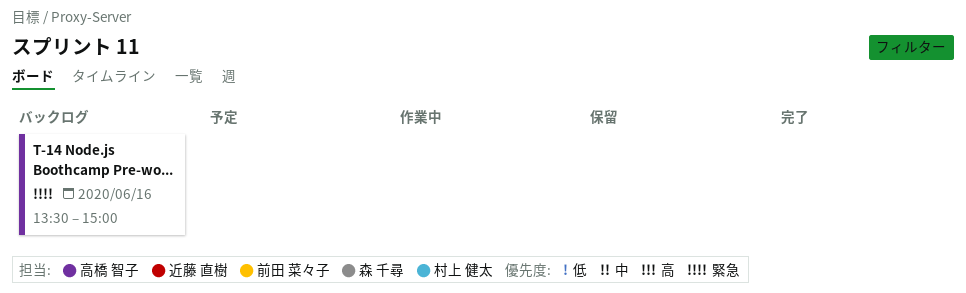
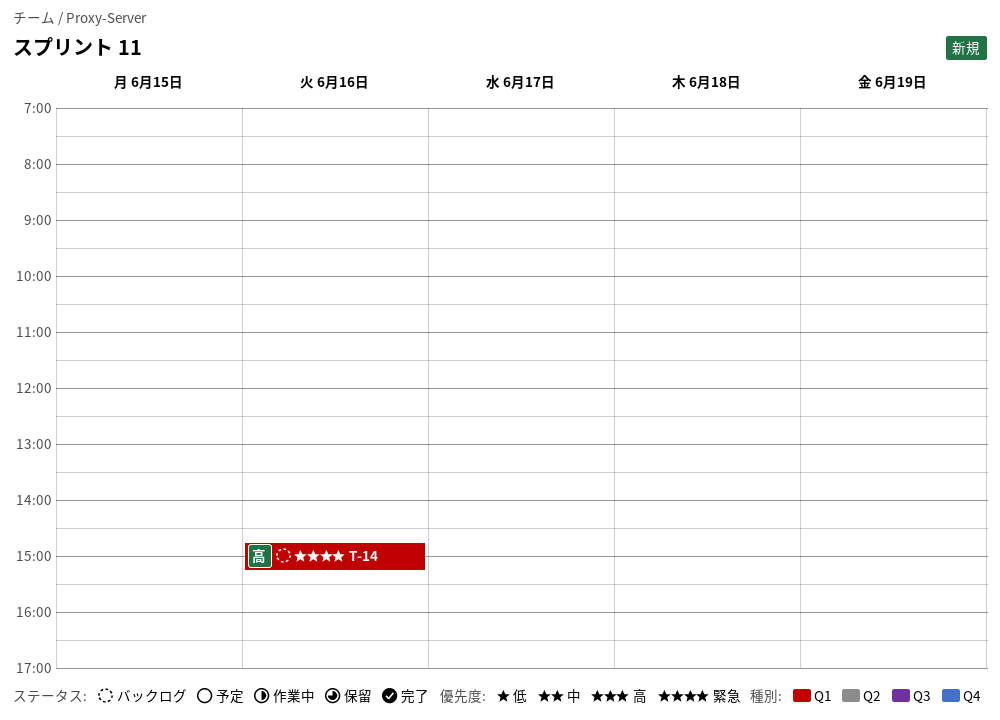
T-14, begins: 13:30 -> 14:45
T-14, ends: 15:00 -> 15:15

